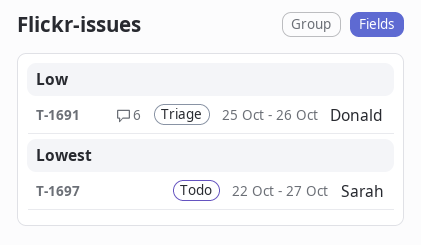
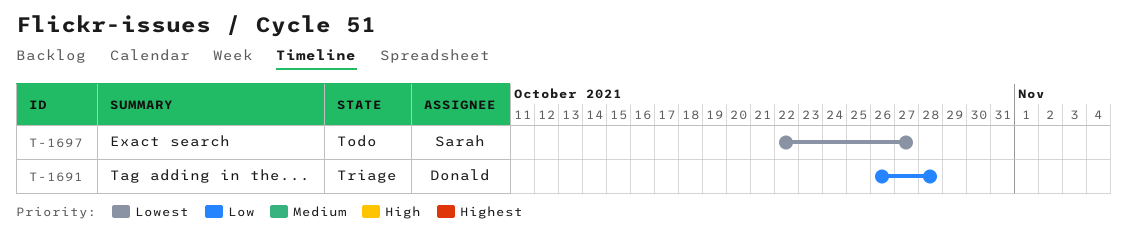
T-1691, start: Oct 25 -> Oct 26
T-1691, due: Oct 26 -> Oct 28

